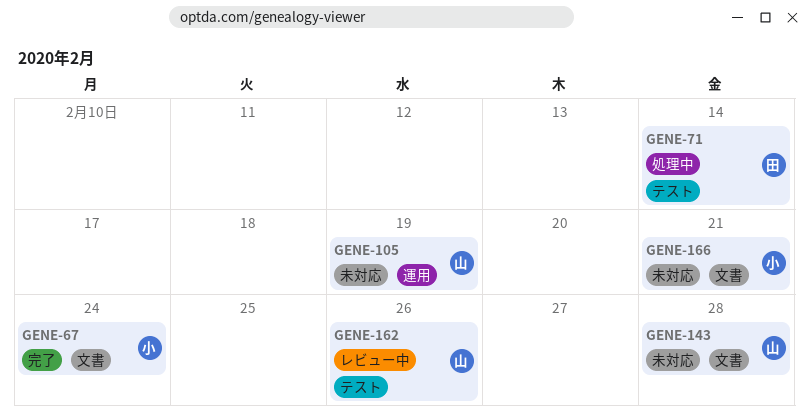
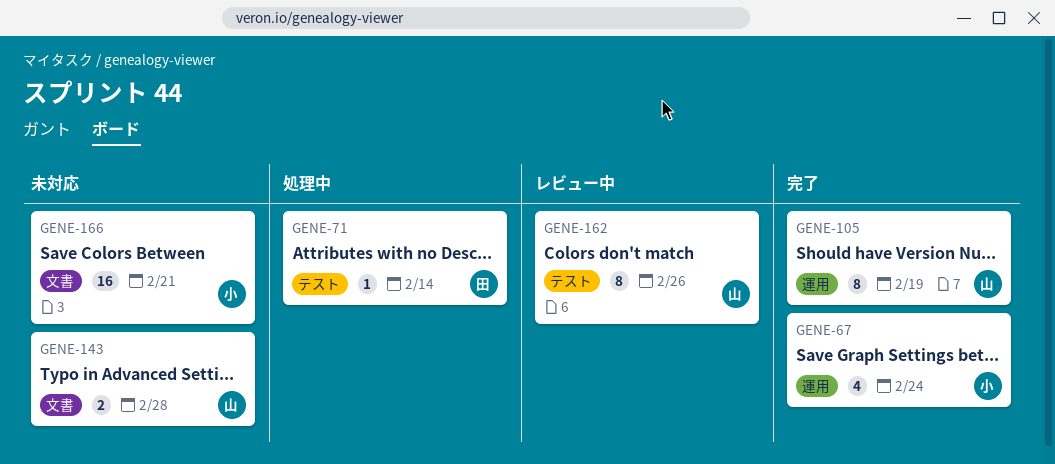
GENE-67, label: 文書 -> 運用
GENE-105, status: 未対応 -> 完了

